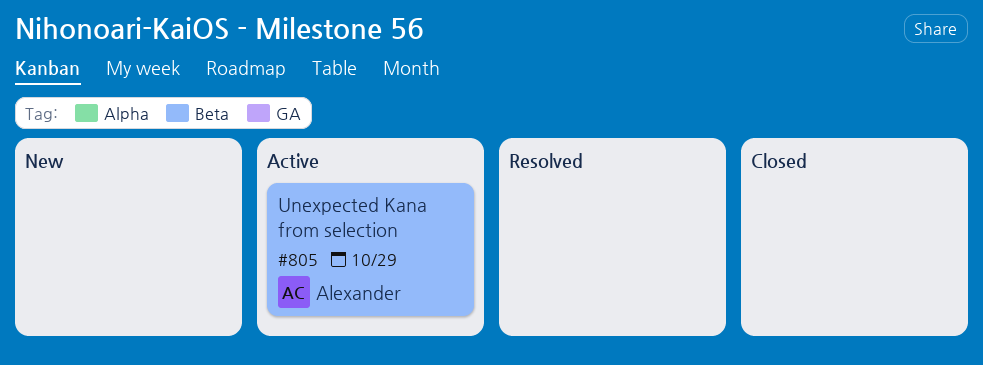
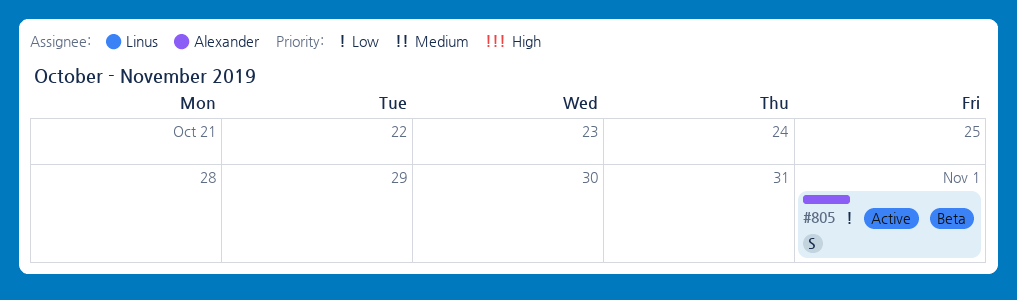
#805, due: Oct 29 -> Nov 1

